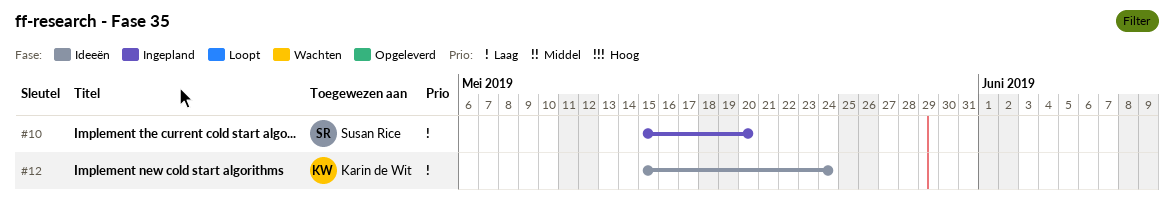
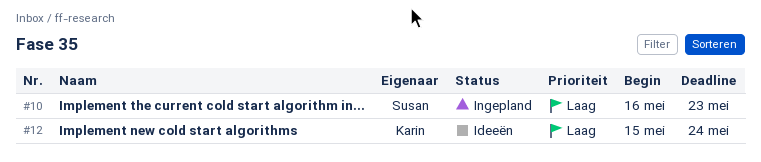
#10, start: May 15 -> May 16
#10, due: May 20 -> May 23

